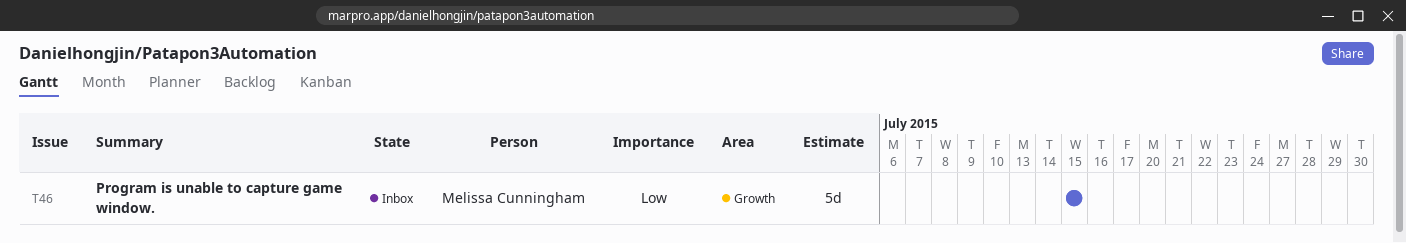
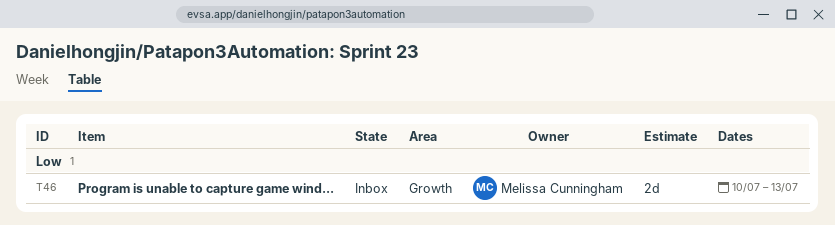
T46, estimate: 5d -> 2d
T46, start: Jul 15 -> Jul 10
T46, due: Jul 15 -> Jul 13

